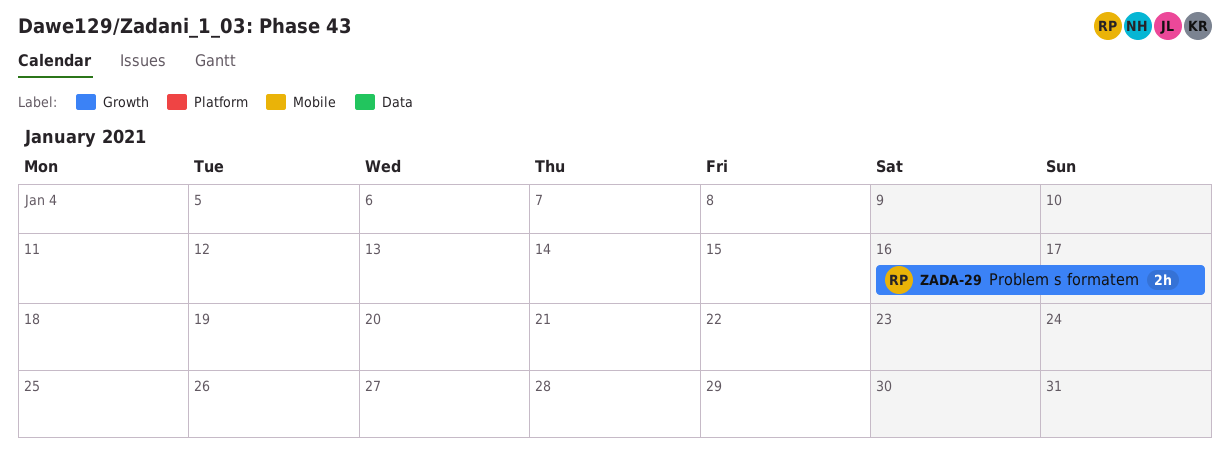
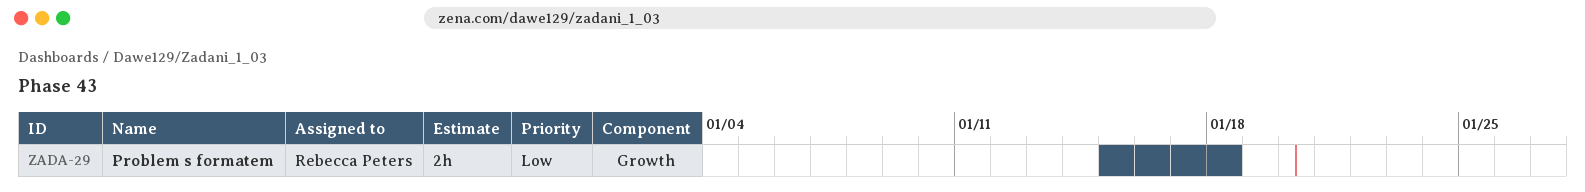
ZADA-29, start: Jan 16 -> Jan 15
ZADA-29, due: Jan 17 -> Jan 18

